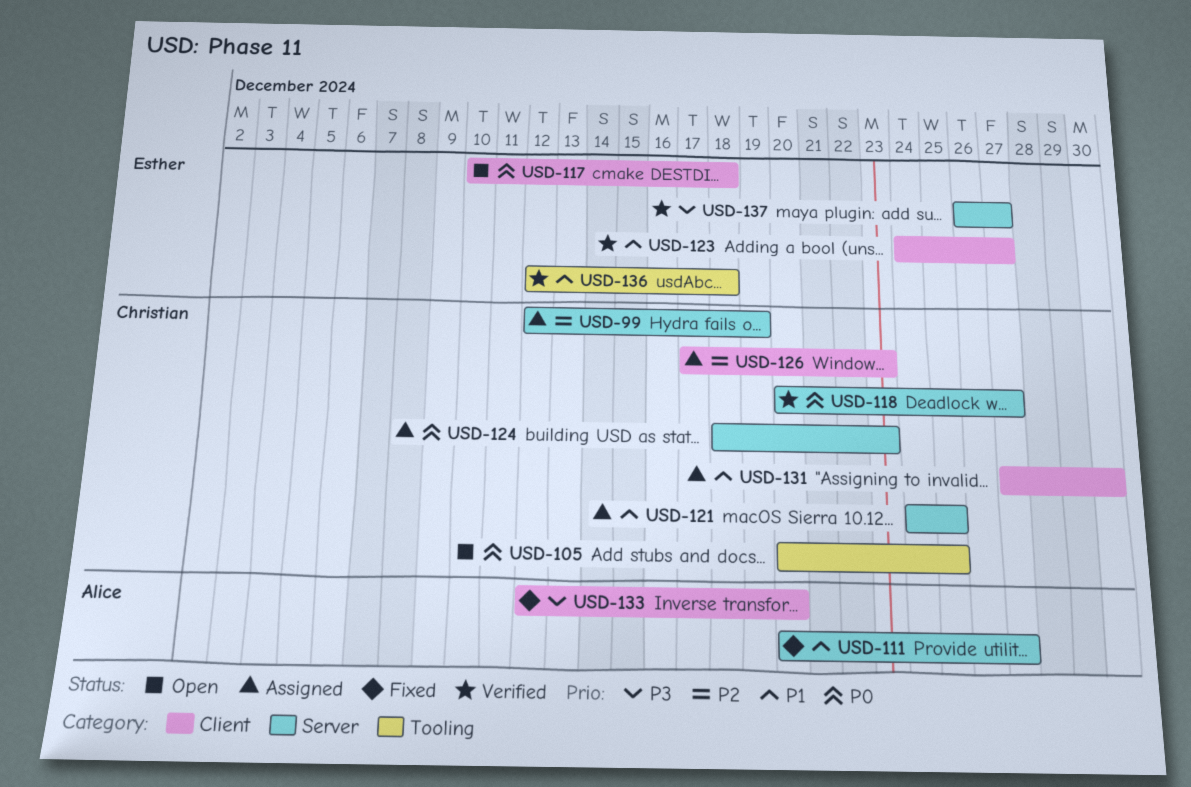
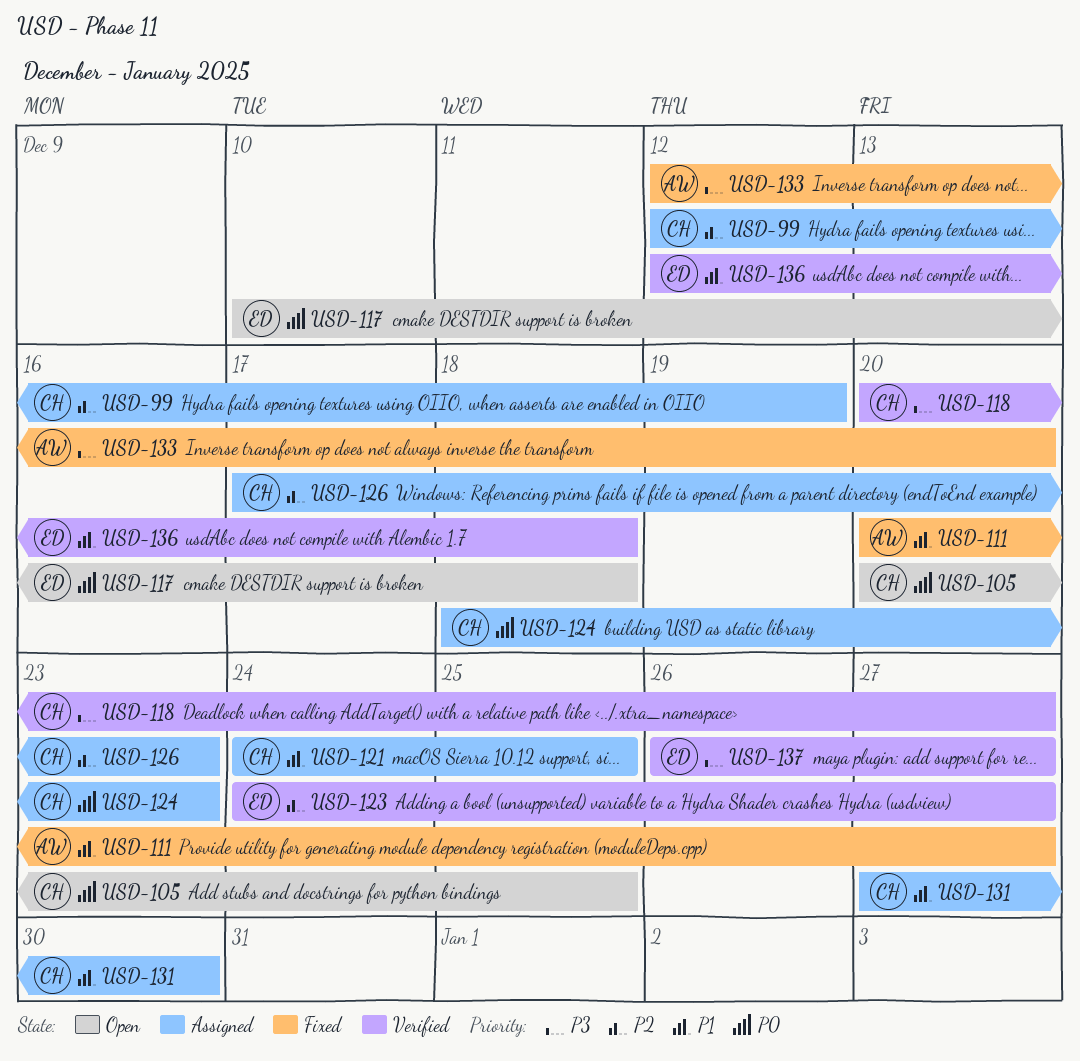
USD-118, priority: P0 -> P3
USD-123, priority: P1 -> P2

